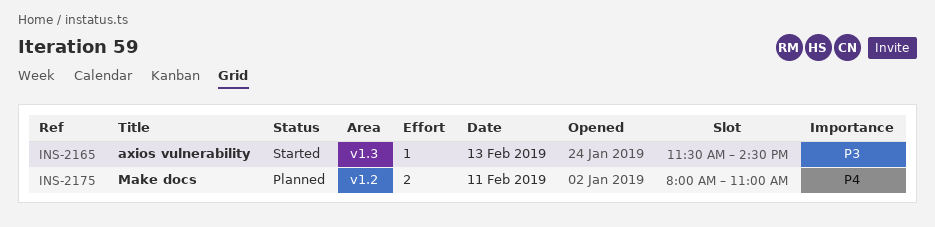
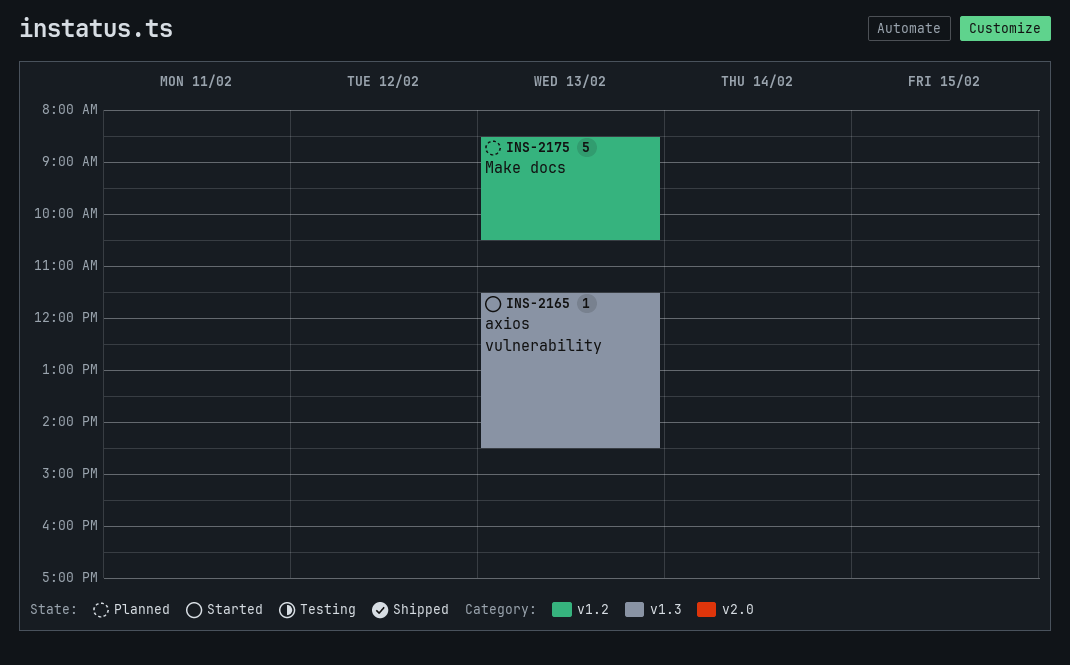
INS-2175, estimate: 2 -> 5
INS-2175, day: Feb 11 -> Feb 13
INS-2175, begins: 08:00 -> 08:30
INS-2175, ends: 11:00 -> 10:30

